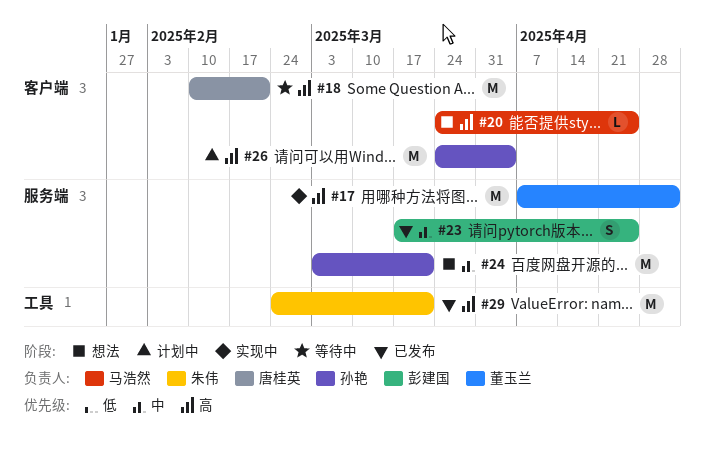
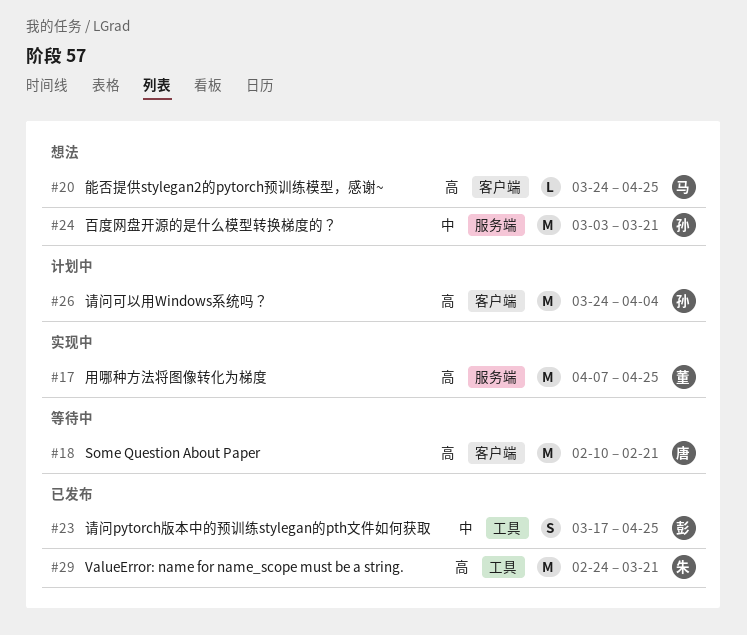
#17, due: May 2 -> Apr 25
#23, label: 服务端 -> 工具

